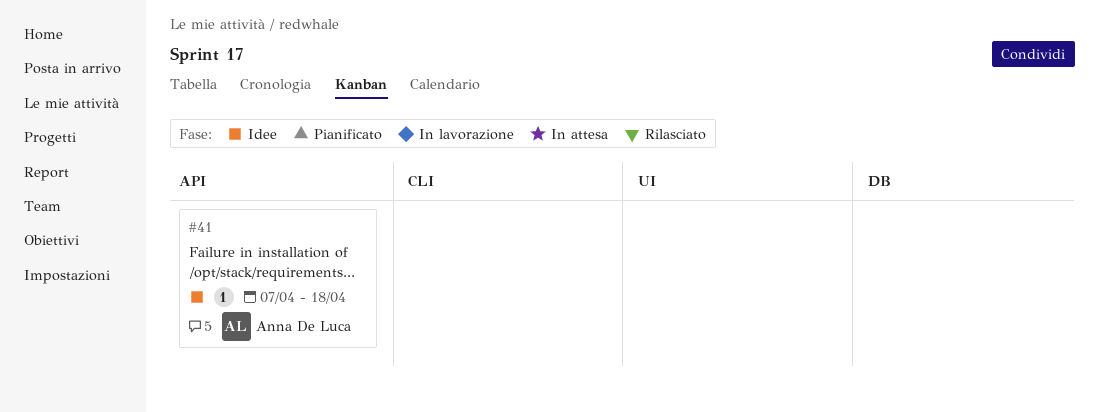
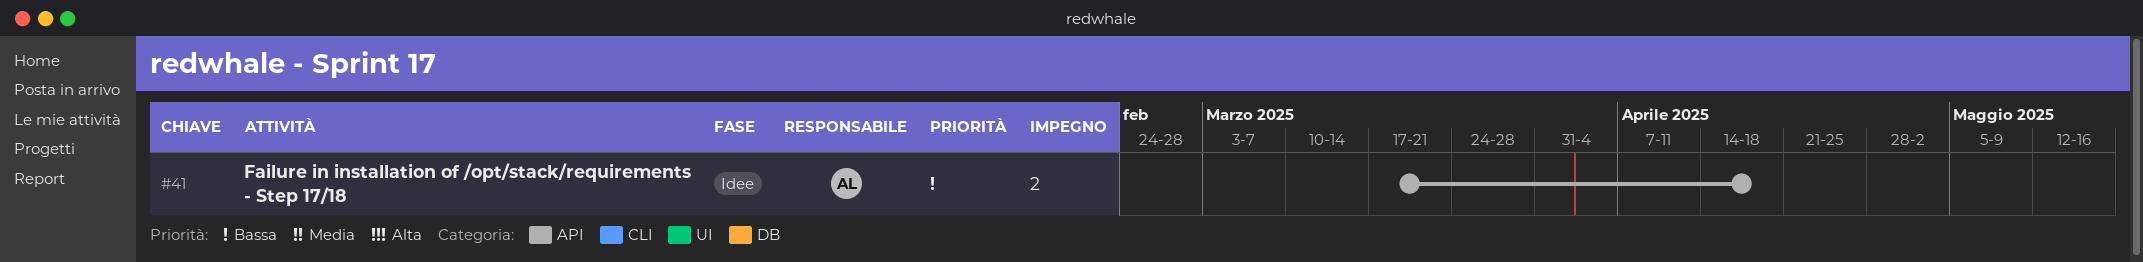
#41, estimate: 1 -> 2
#41, start: Apr 7 -> Mar 17

